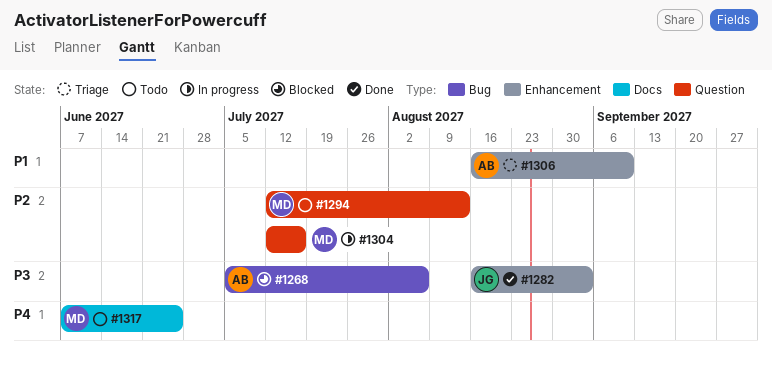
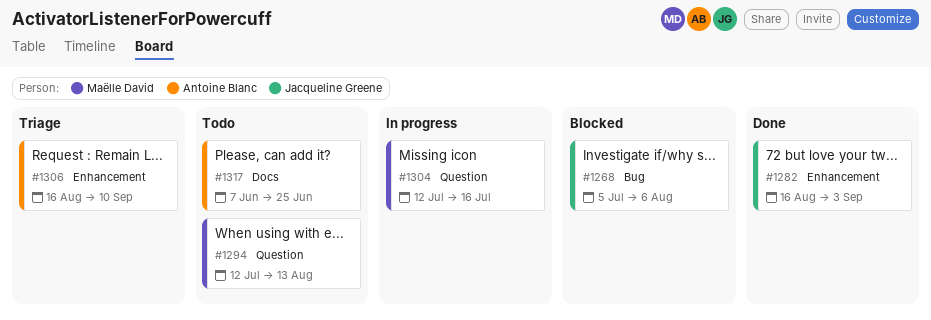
#1268, owner: Antoine Blanc -> Jacqueline Greene
#1317, owner: Maëlle David -> Antoine Blanc

